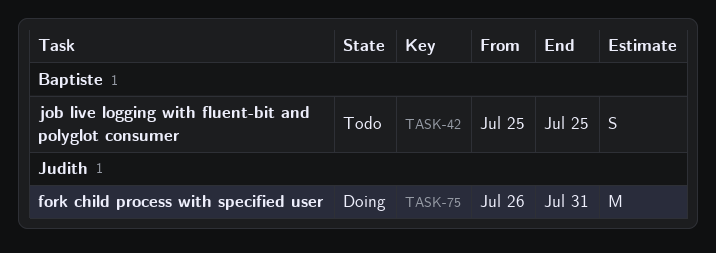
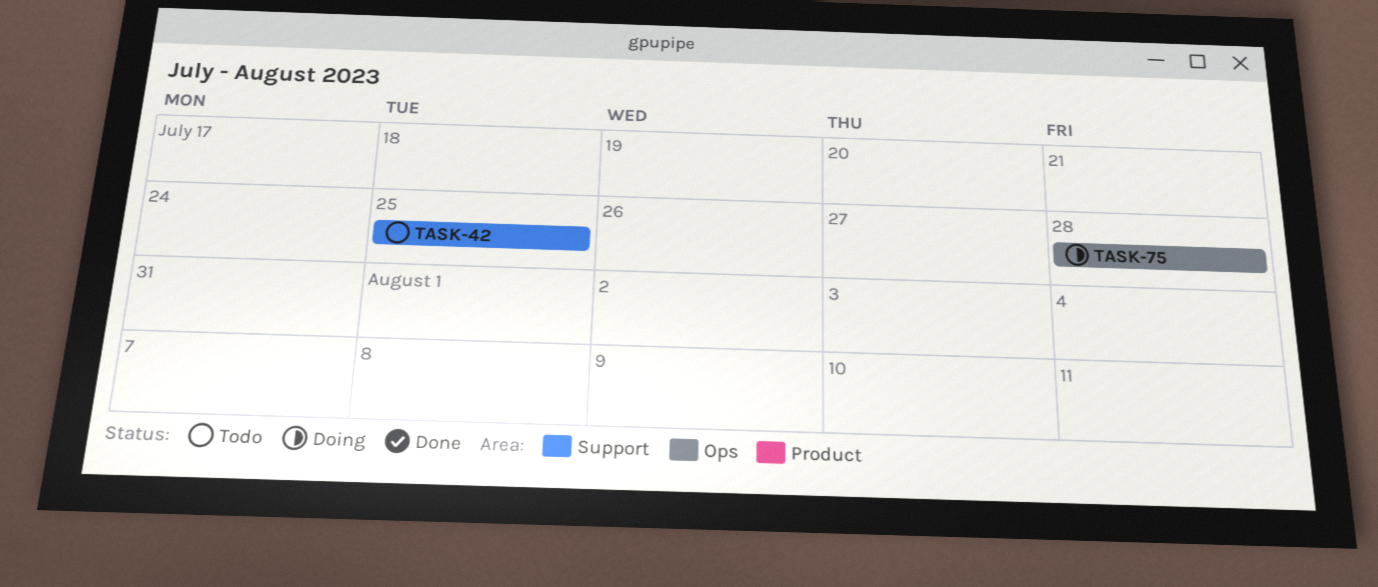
TASK-75, start: Jul 26 -> Jul 28
TASK-75, due: Jul 31 -> Jul 28

